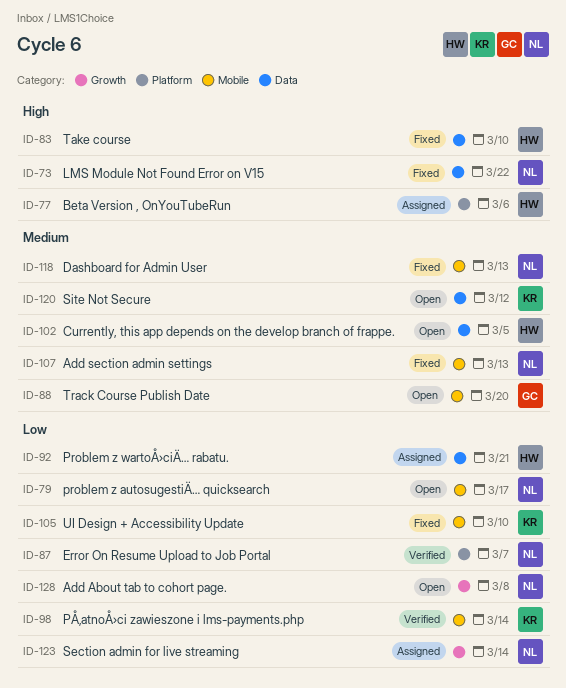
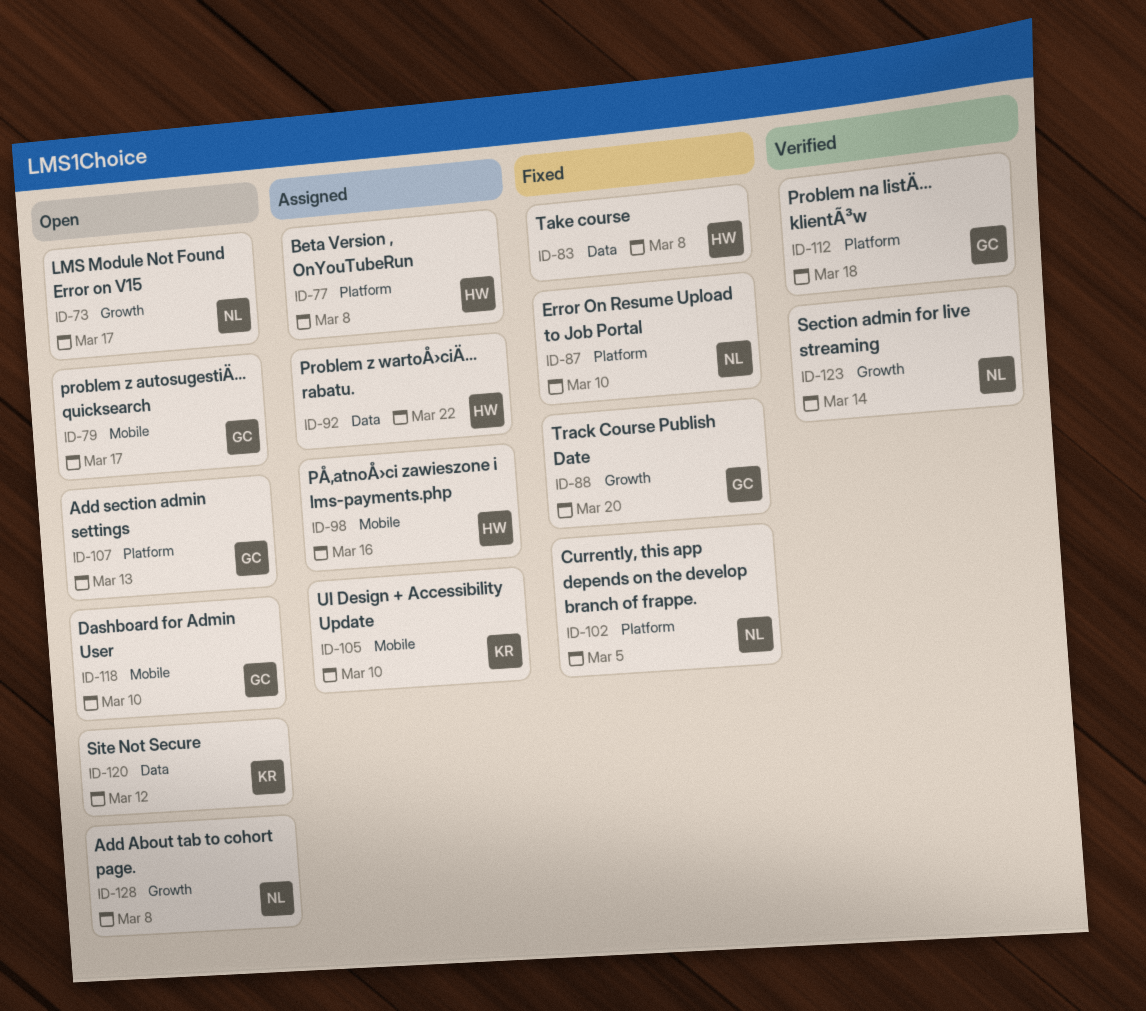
ID-73, status: Fixed -> Open
ID-73, label: Data -> Growth
ID-73, due: Mar 22 -> Mar 17
ID-77, due: Mar 6 -> Mar 8
ID-79, owner: NL -> GC
ID-83, due: Mar 10 -> Mar 8
ID-87, status: Verified -> Fixed
ID-87, due: Mar 7 -> Mar 10
ID-88, status: Open -> Fixed
ID-88, label: Mobile -> Growth
ID-92, due: Mar 21 -> Mar 22
ID-98, status: Verified -> Assigned
ID-98, owner: KR -> HW
ID-98, due: Mar 14 -> Mar 16
ID-102, status: Open -> Fixed
ID-102, owner: HW -> NL
ID-102, label: Data -> Platform
ID-105, status: Fixed -> Assigned
ID-107, status: Fixed -> Open
ID-107, owner: NL -> GC
ID-107, label: Mobile -> Platform
ID-112: none -> present
ID-118, status: Fixed -> Open
ID-118, owner: NL -> GC
ID-118, due: Mar 13 -> Mar 10
ID-123, status: Assigned -> Verified

